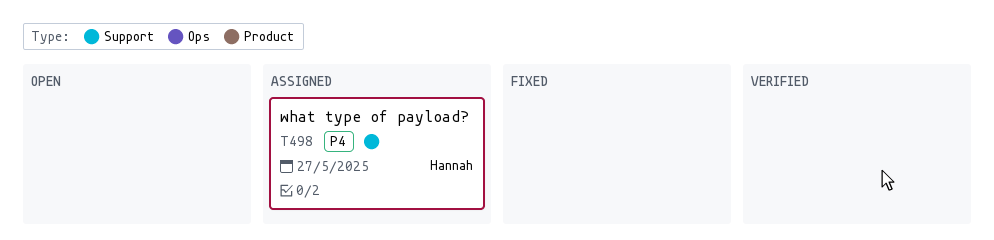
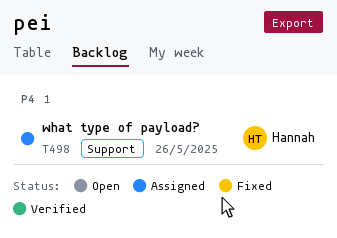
T498, due: May 27 -> May 26

